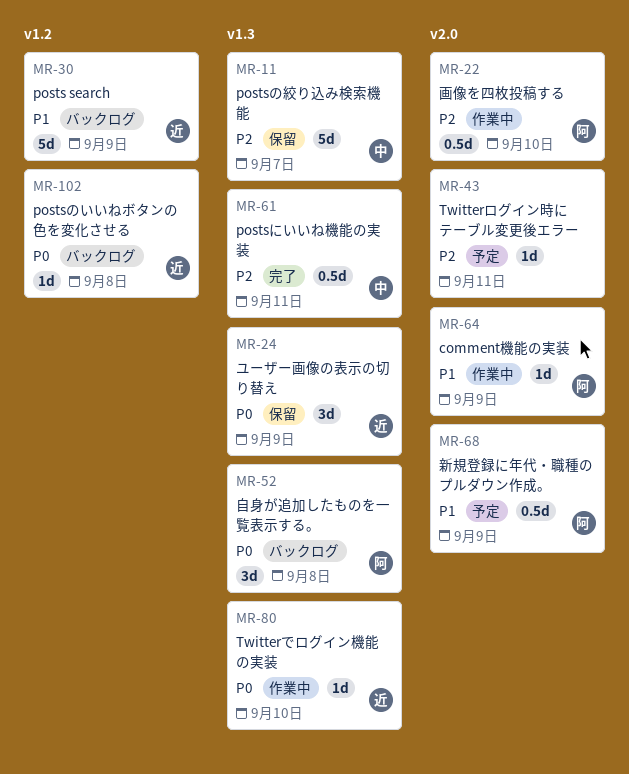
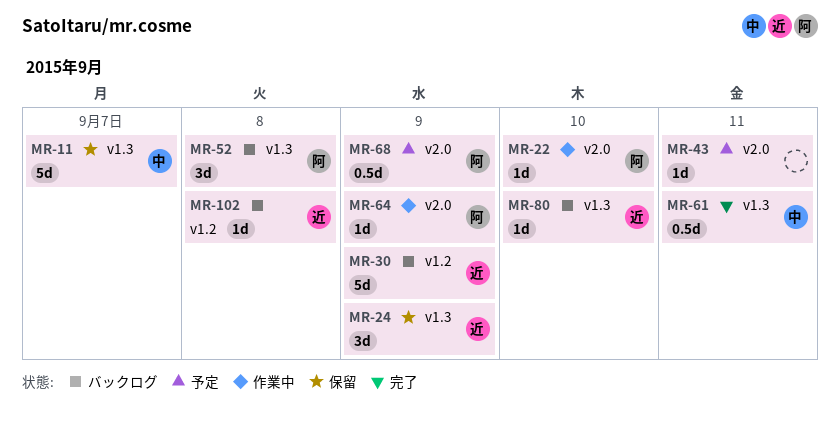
MR-22, estimate: 0.5d -> 1d
MR-80, status: 作業中 -> バックログ

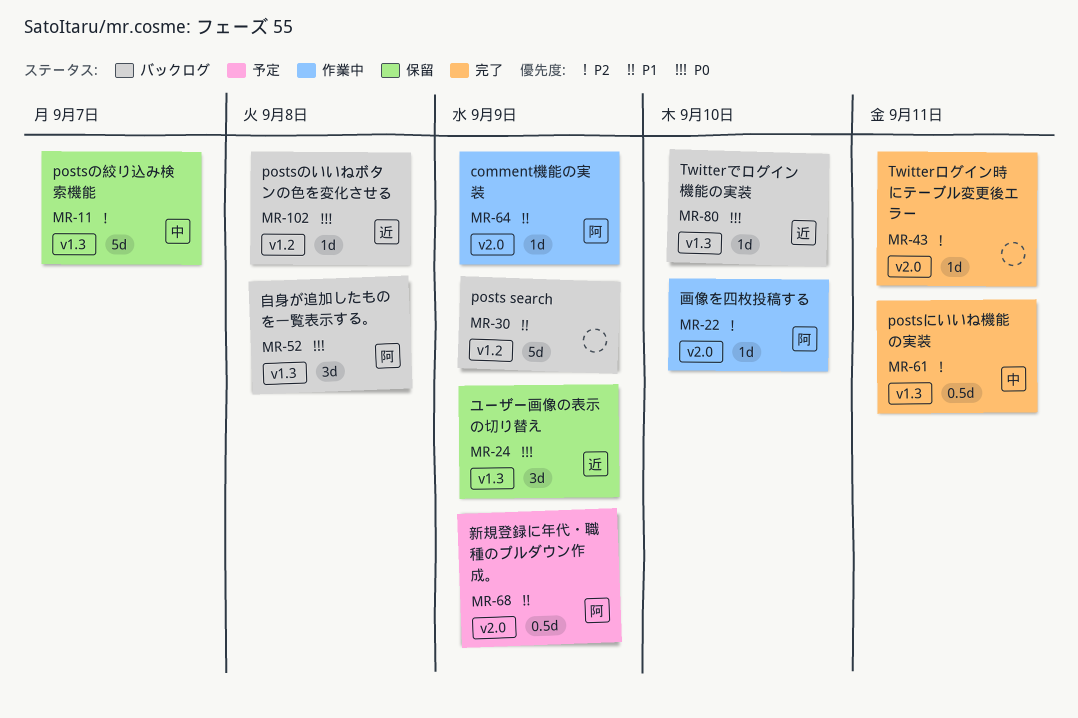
MR-30, owner: 近 -> none
MR-43, status: 予定 -> 完了

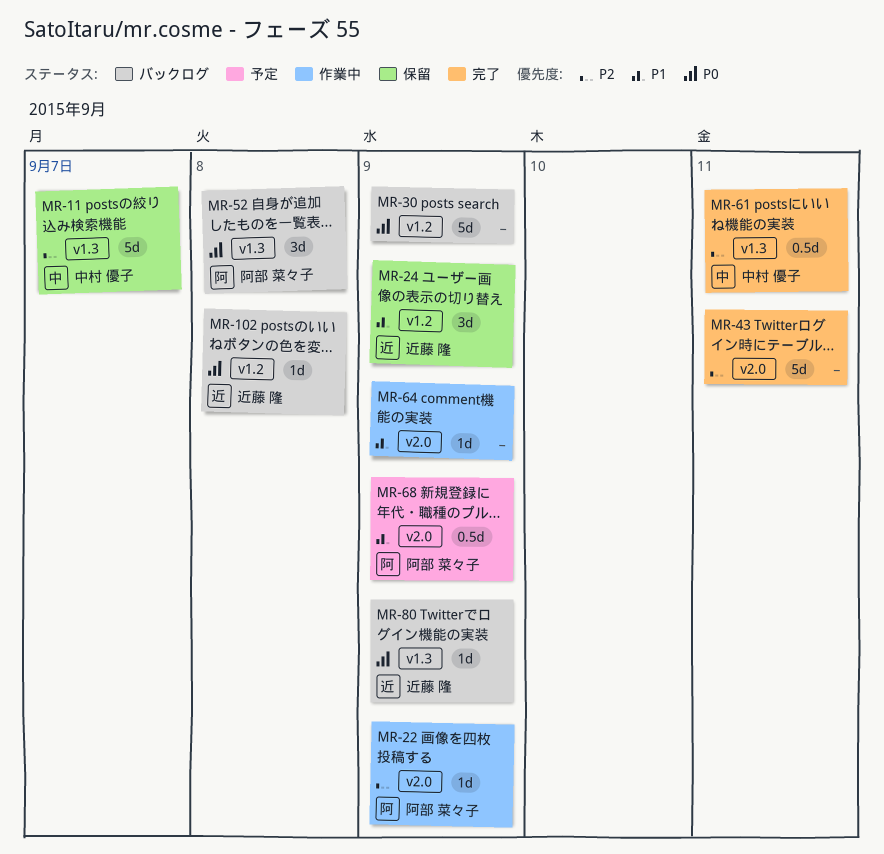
MR-22, due: Sep 10 -> Sep 9
MR-24, priority: P0 -> P1
MR-24, label: v1.3 -> v1.2
MR-30, priority: P1 -> P0
MR-43, estimate: 1d -> 5d
MR-64, owner: 阿部 菜々子 -> none
MR-80, due: Sep 10 -> Sep 9

